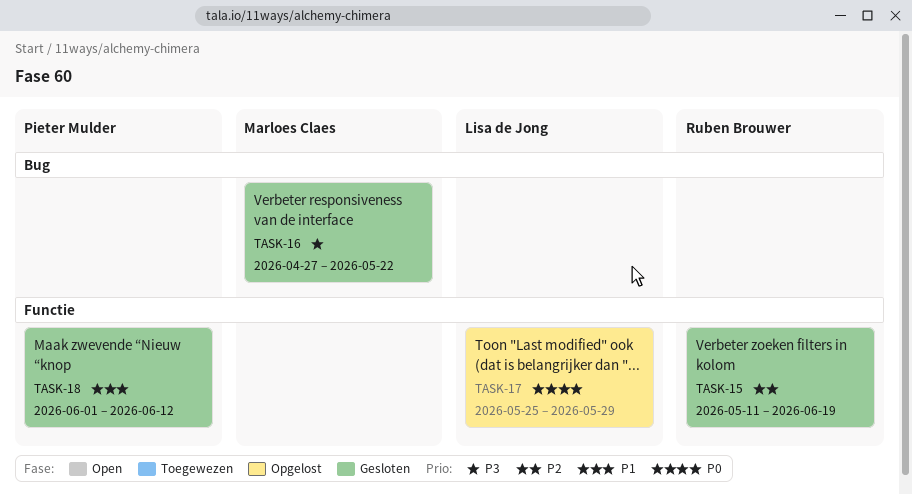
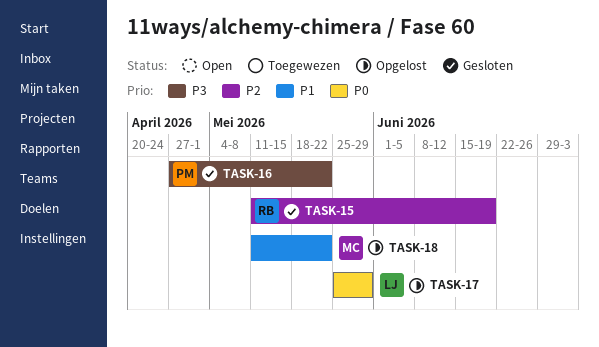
TASK-16, owner: Marloes Claes -> Pieter Mulder
TASK-18, status: Gesloten -> Opgelost
TASK-18, owner: Pieter Mulder -> Marloes Claes
TASK-18, start: Jun 1 -> May 11
TASK-18, due: Jun 12 -> May 22

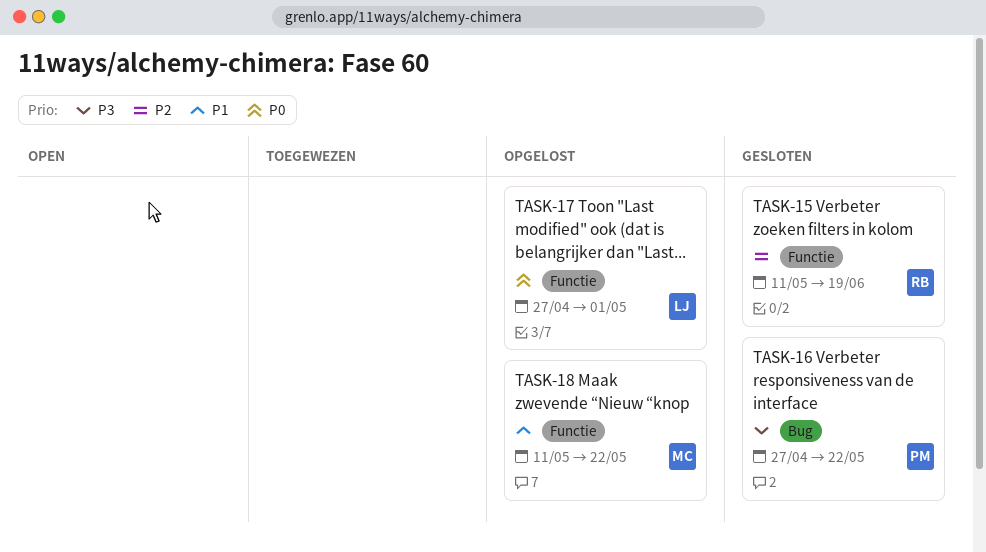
TASK-17, start: May 25 -> Apr 27
TASK-17, due: May 29 -> May 1

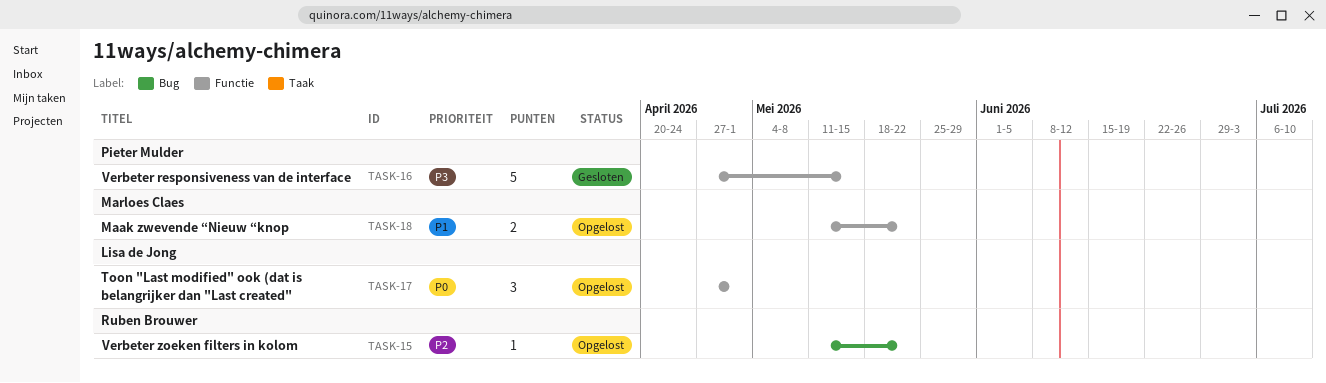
TASK-15, status: Gesloten -> Opgelost
TASK-15, label: Functie -> Bug
TASK-15, due: Jun 19 -> May 22
TASK-16, label: Bug -> Functie
TASK-16, due: May 22 -> May 15

